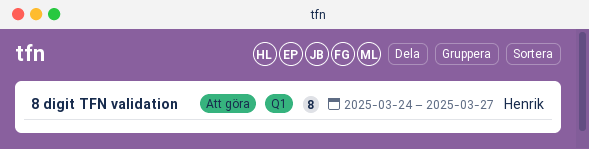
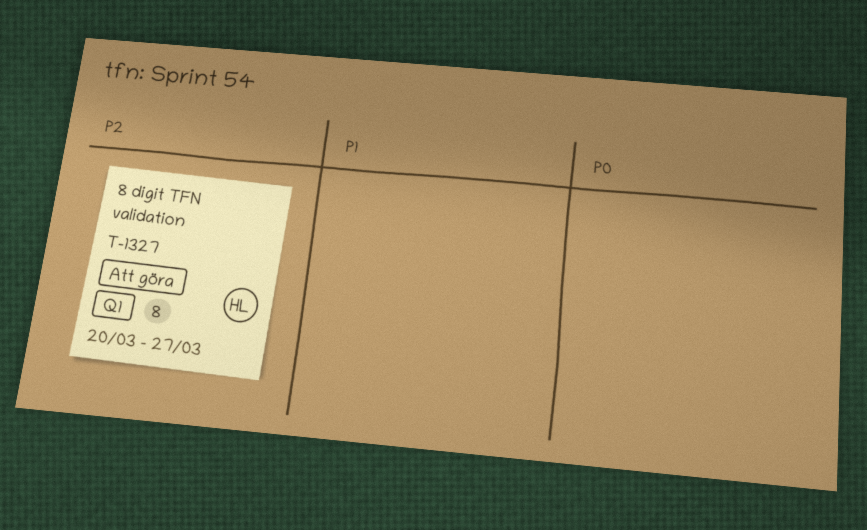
8 digit TFN validation, start: Mar 24 -> Mar 20

